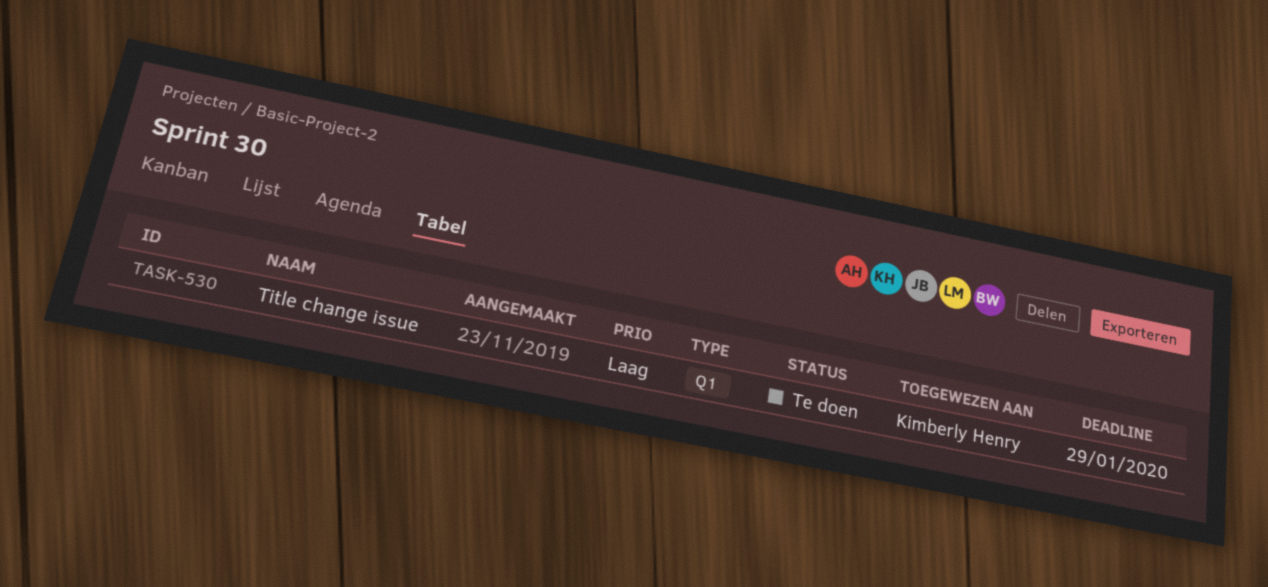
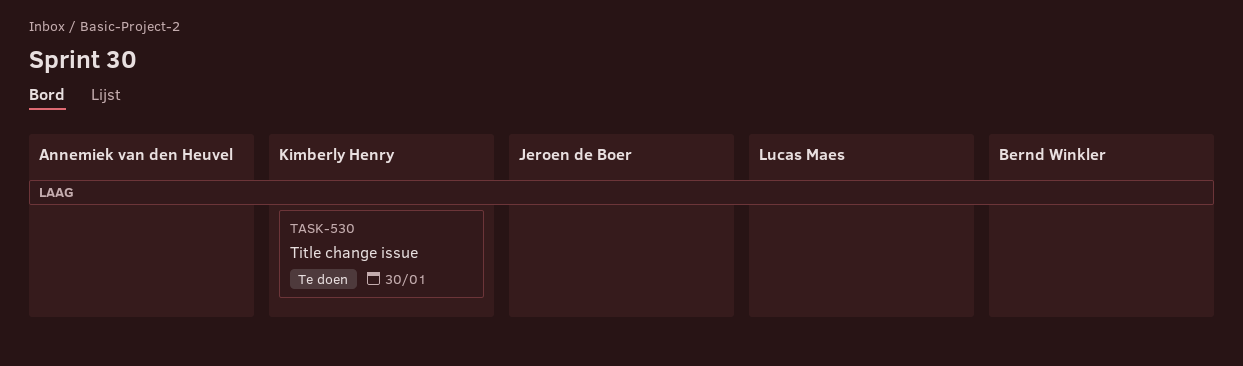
TASK-530, due: Jan 29 -> Jan 30

